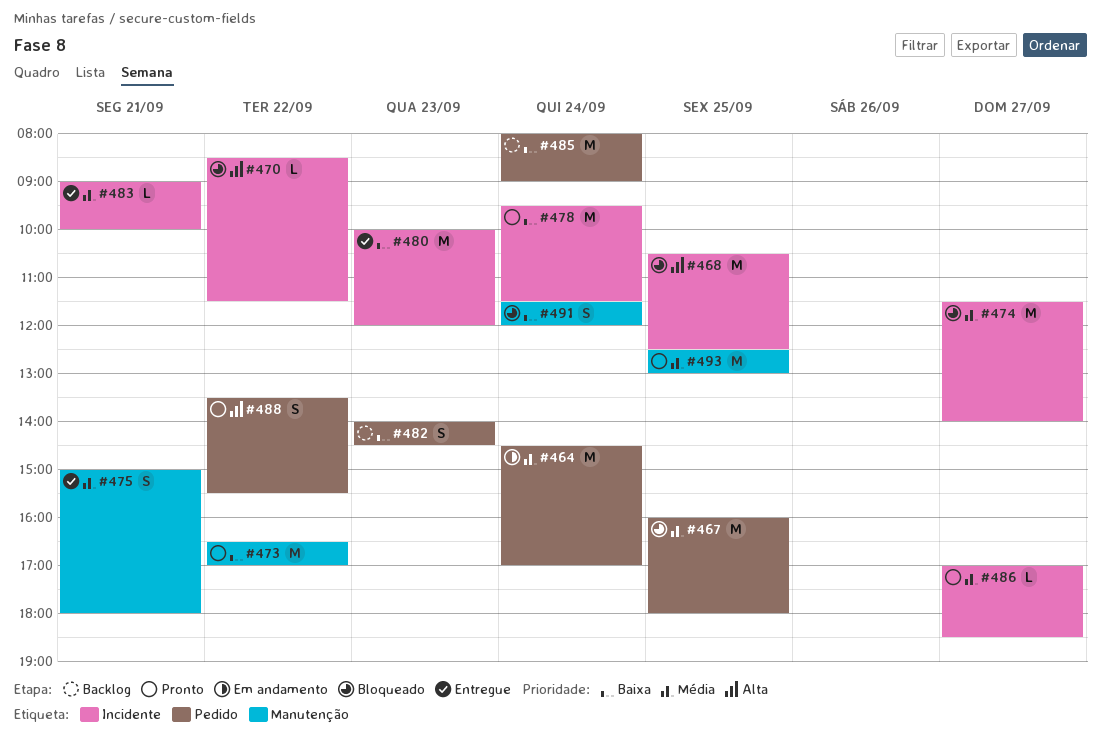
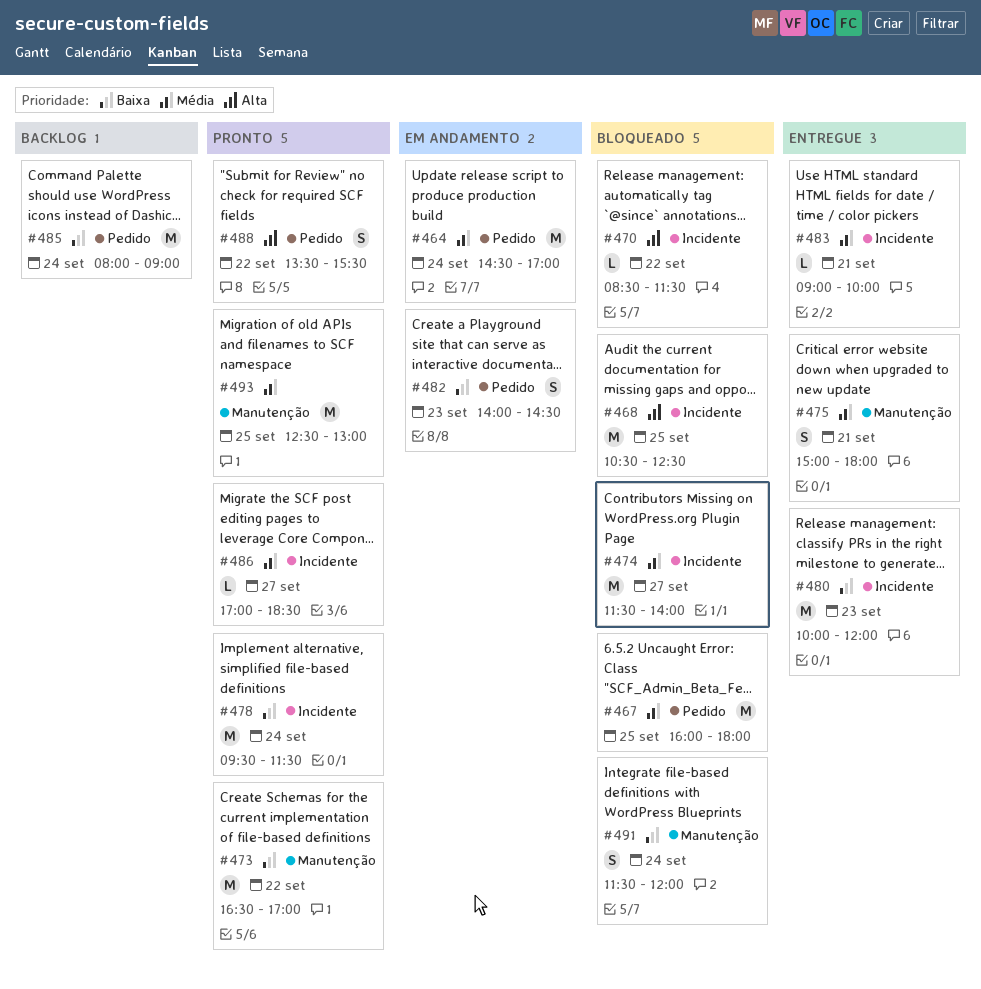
#482, status: Backlog -> Em andamento

